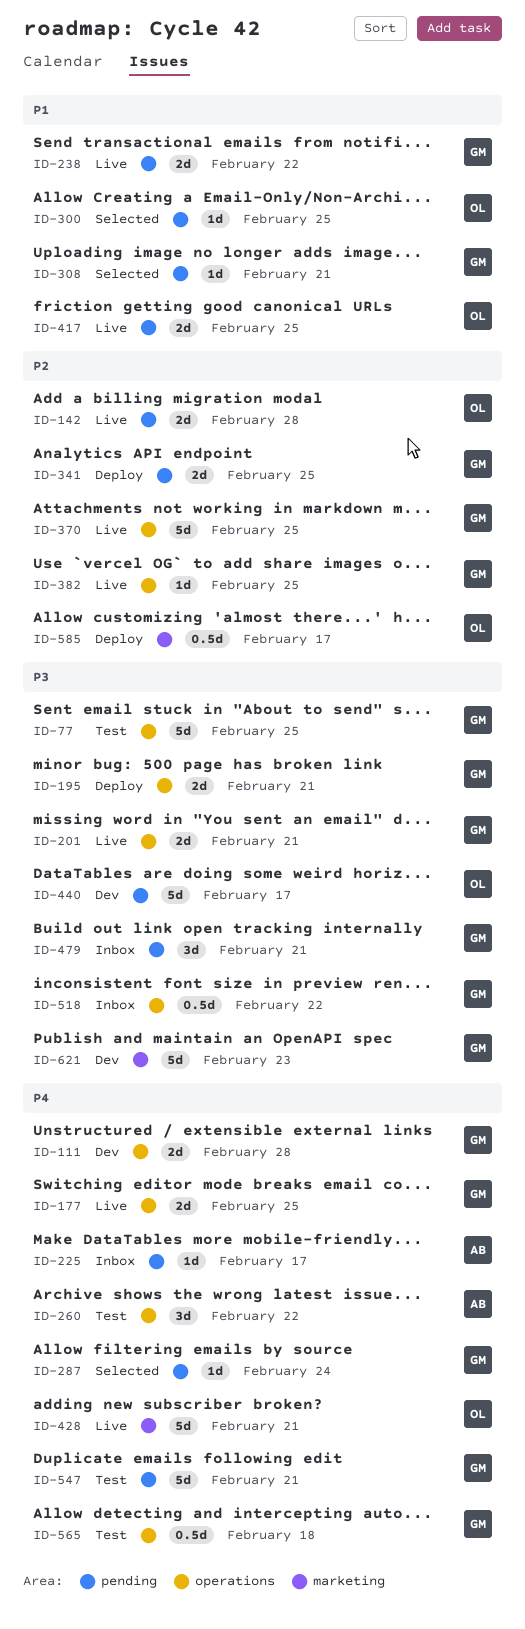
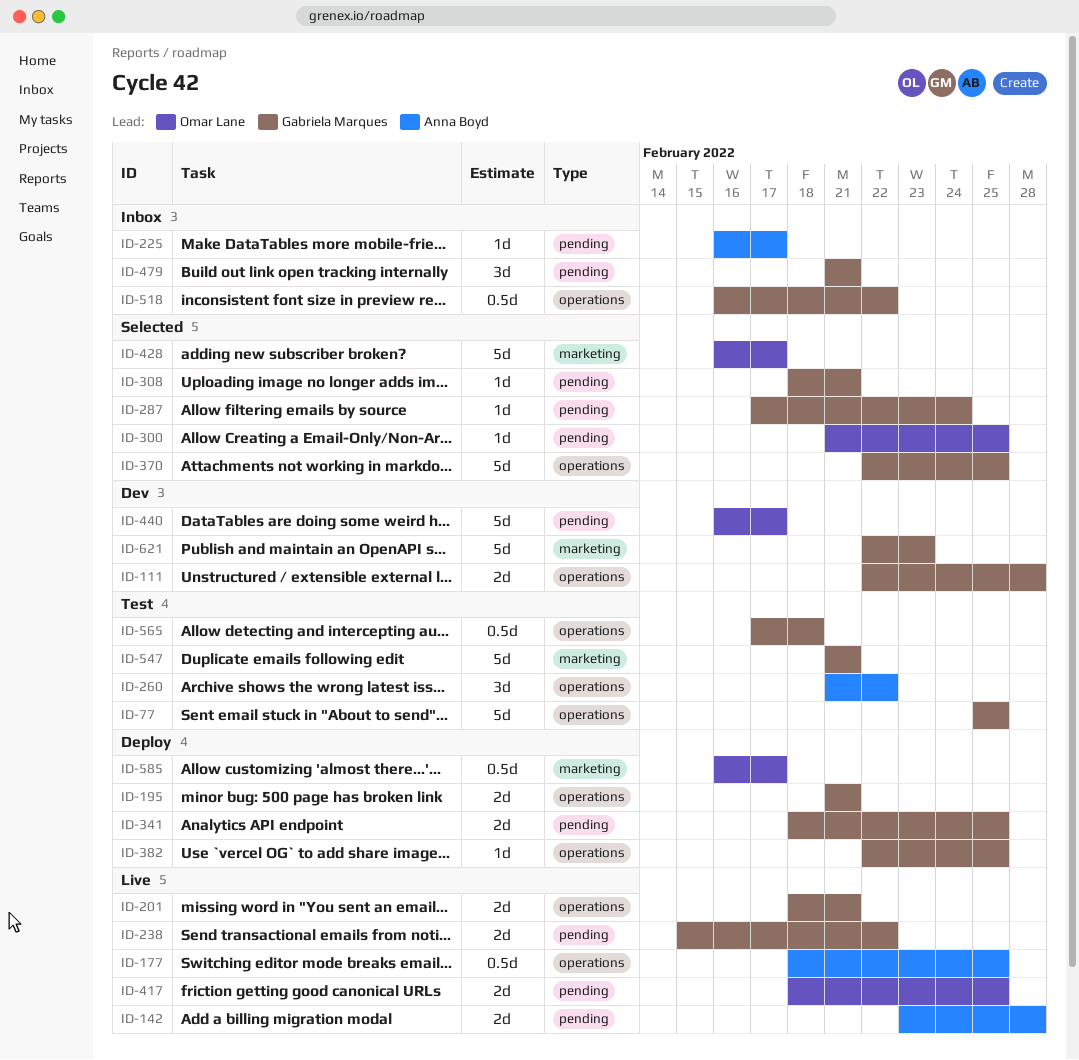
ID-142, owner: Omar Lane -> Anna Boyd
ID-177, owner: Gabriela Marques -> Anna Boyd
ID-177, estimate: 2d -> 0.5d
ID-370, status: Live -> Selected
ID-382, status: Live -> Deploy
ID-428, status: Live -> Selected
ID-428, due: Feb 21 -> Feb 17
ID-547, label: pending -> marketing

